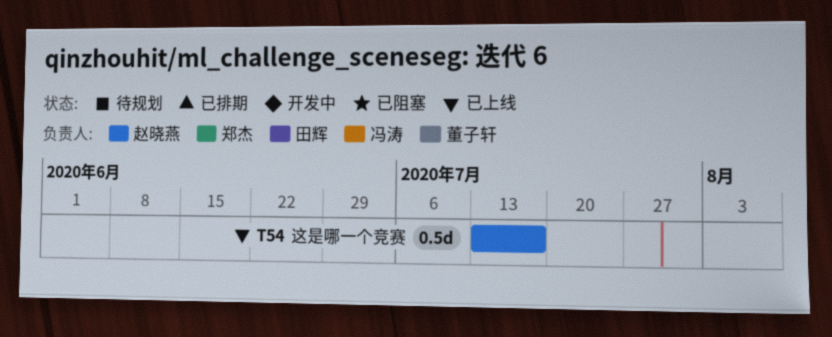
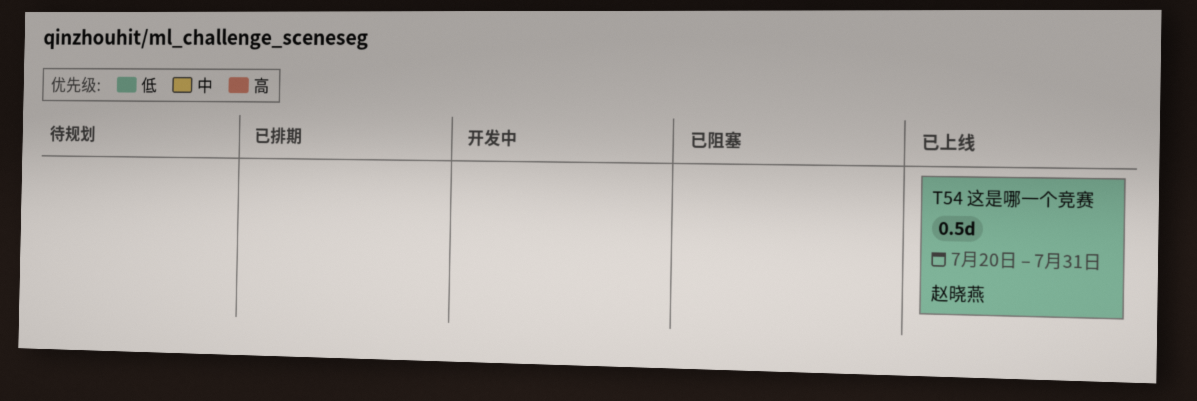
T54, start: Jul 13 -> Jul 20
T54, due: Jul 17 -> Jul 31

